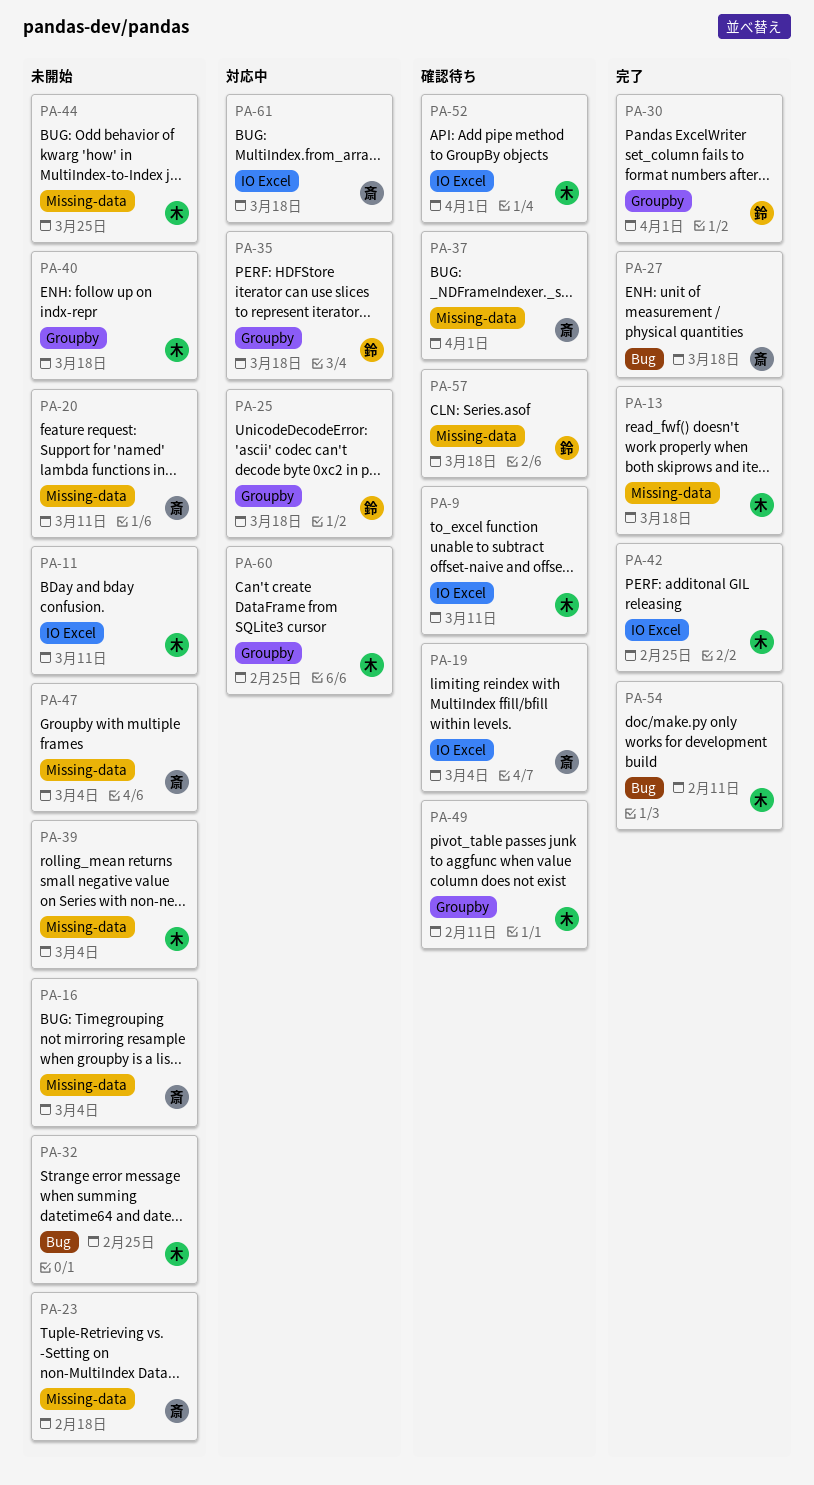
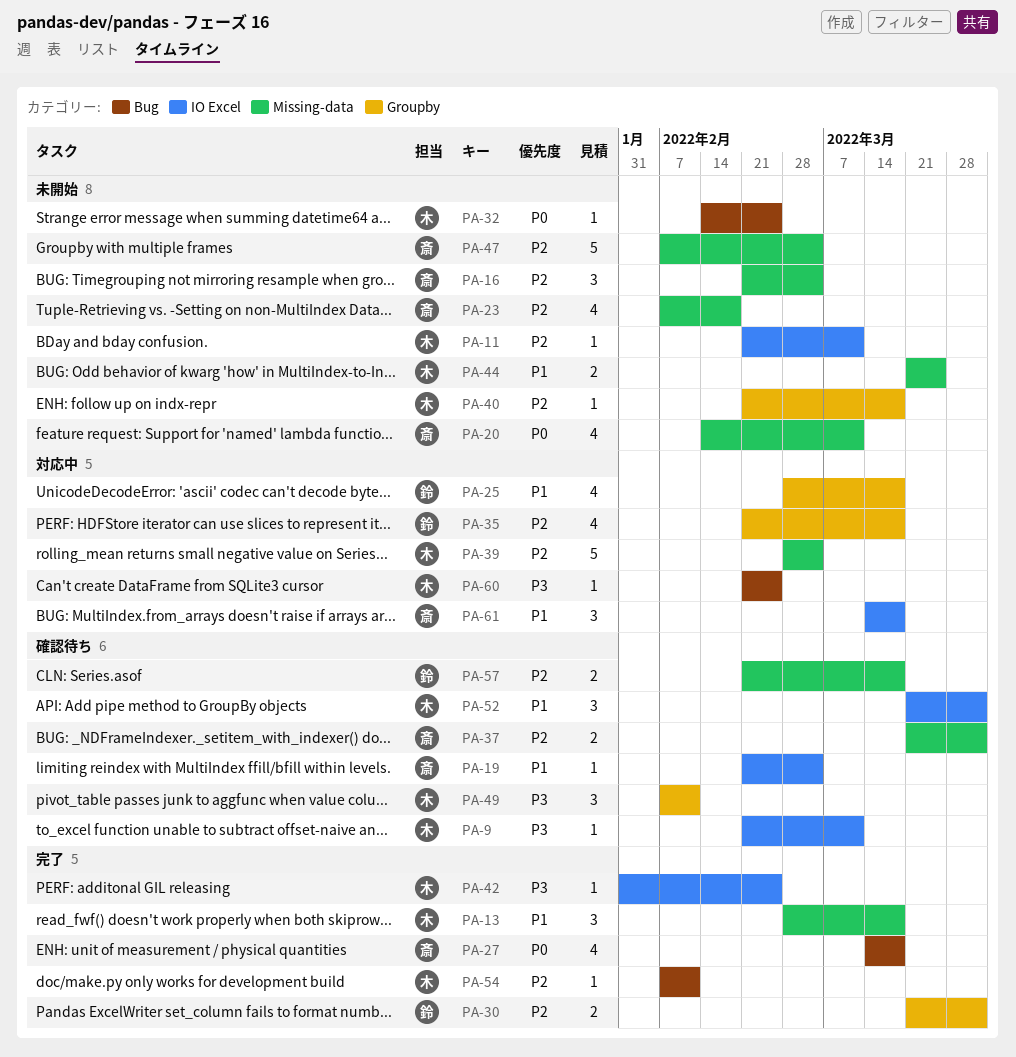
PA-39, status: 未開始 -> 対応中
PA-60, label: Groupby -> Bug

